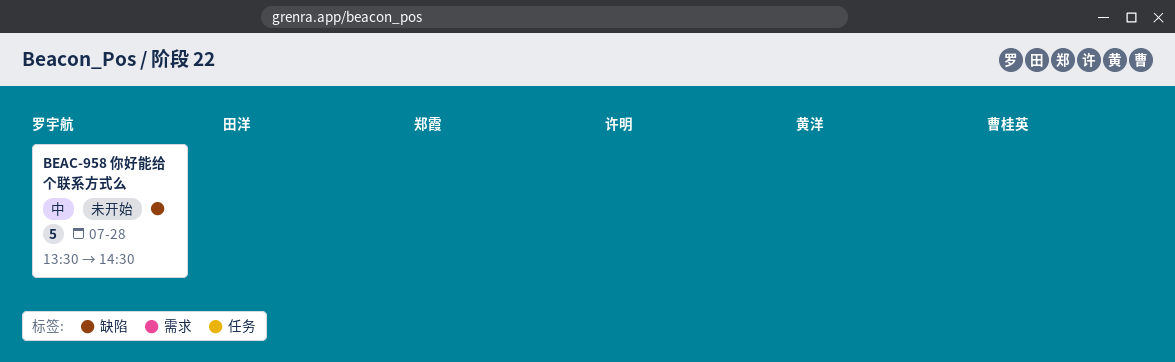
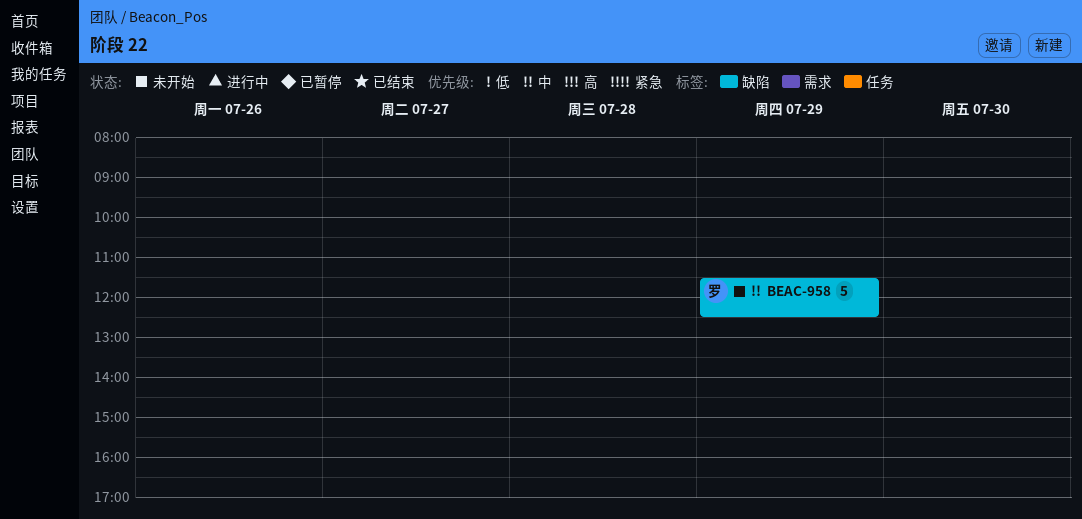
BEAC-958, day: Jul 28 -> Jul 29
BEAC-958, begins: 13:30 -> 11:30
BEAC-958, ends: 14:30 -> 12:30

